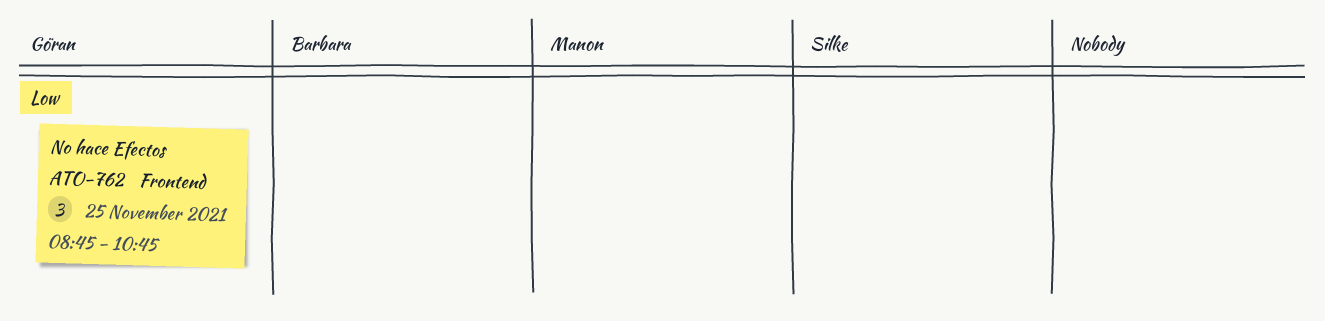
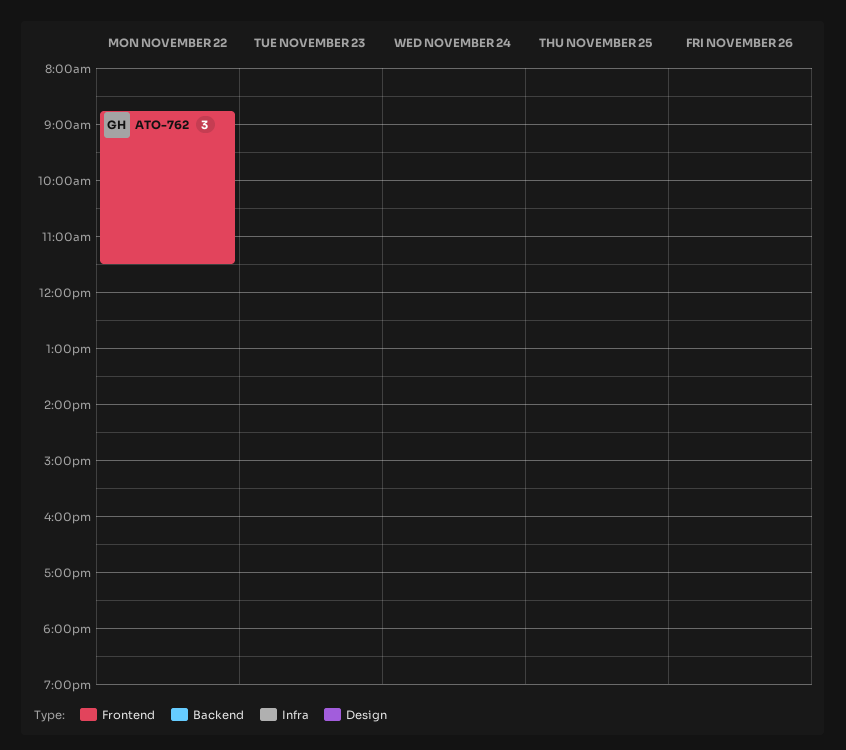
ATO-762, day: Nov 25 -> Nov 22
ATO-762, ends: 10:45 -> 11:30

